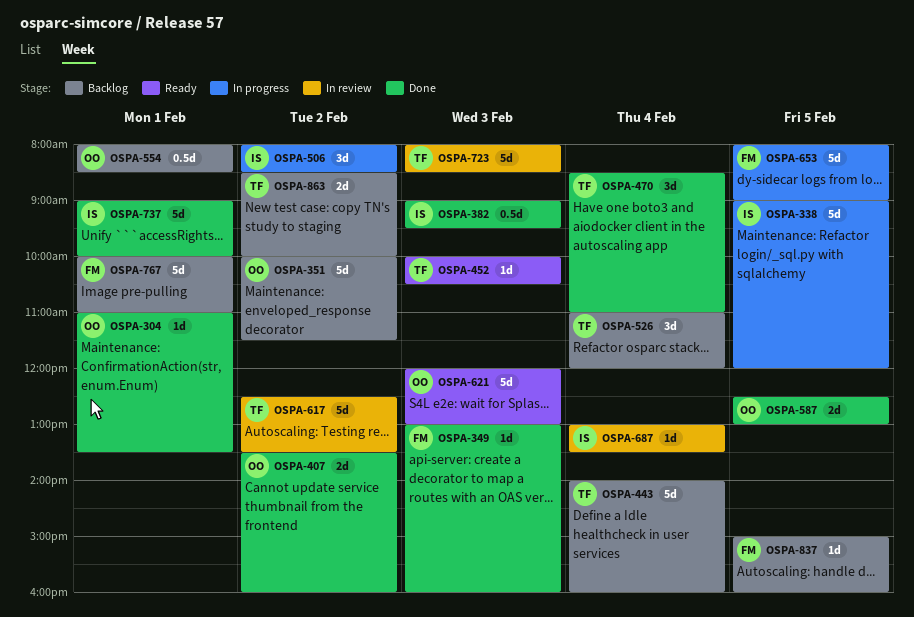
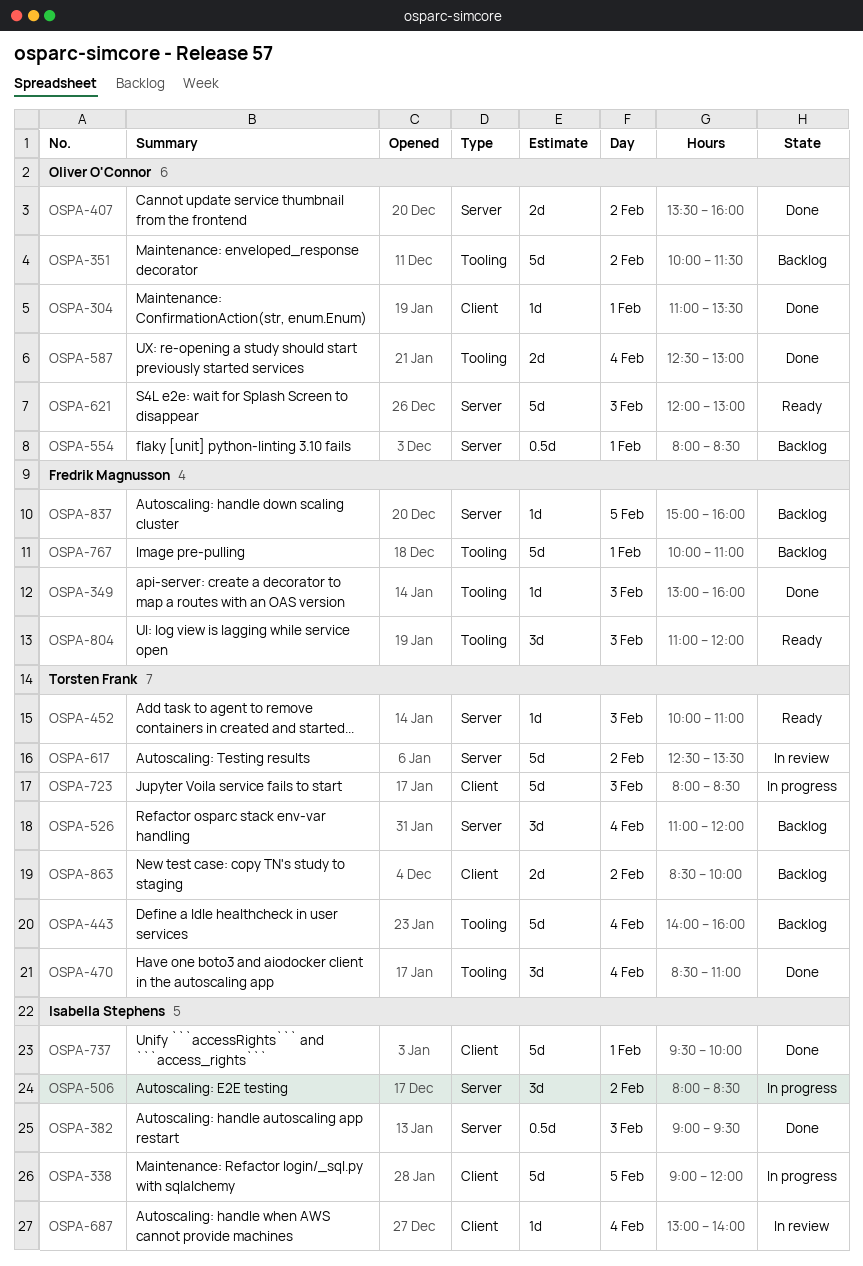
OSPA-452, ends: 10:30 -> 11:00
OSPA-587, day: Feb 5 -> Feb 4
OSPA-653: present -> none
OSPA-687, ends: 13:30 -> 14:00
OSPA-723, status: In review -> In progress
OSPA-737, begins: 09:00 -> 09:30
OSPA-804: none -> present

